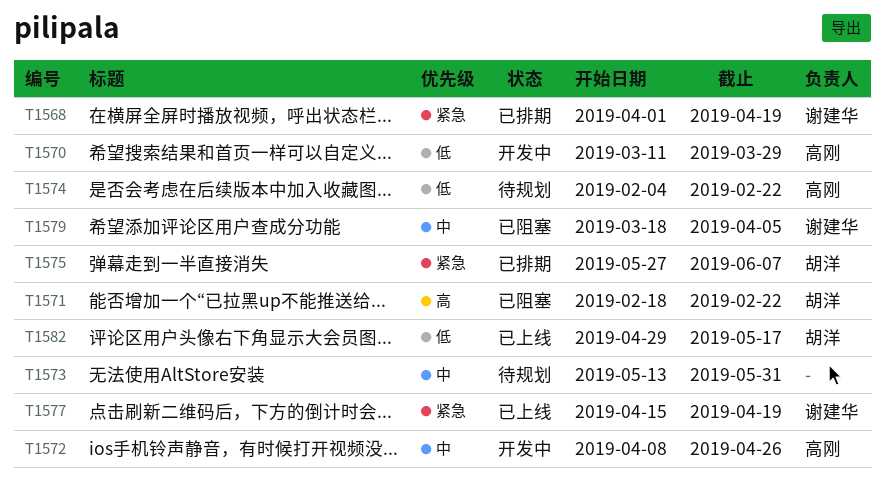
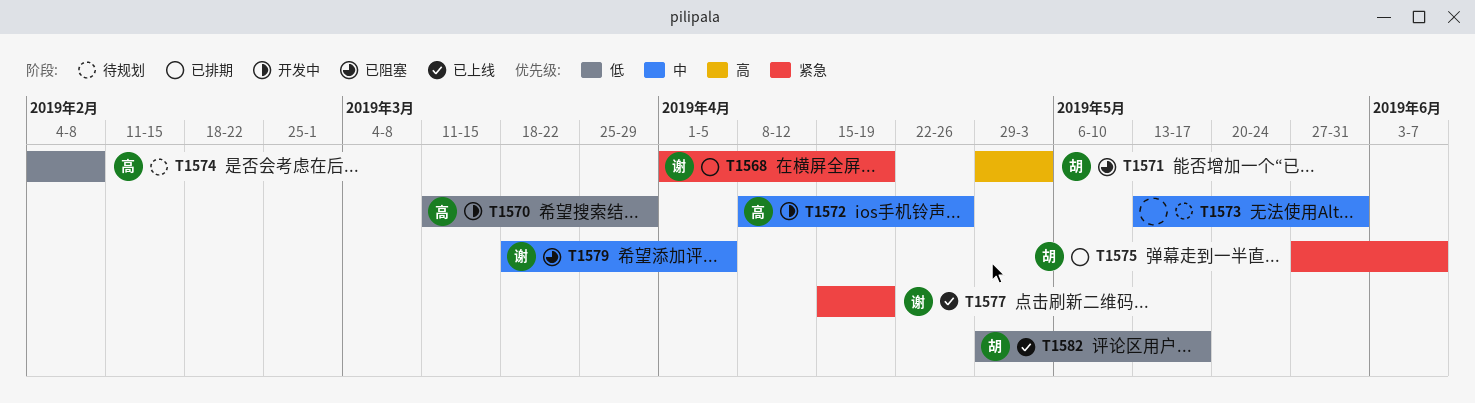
T1571, start: Feb 18 -> Apr 29
T1571, due: Feb 22 -> May 3
T1574, due: Feb 22 -> Feb 8

